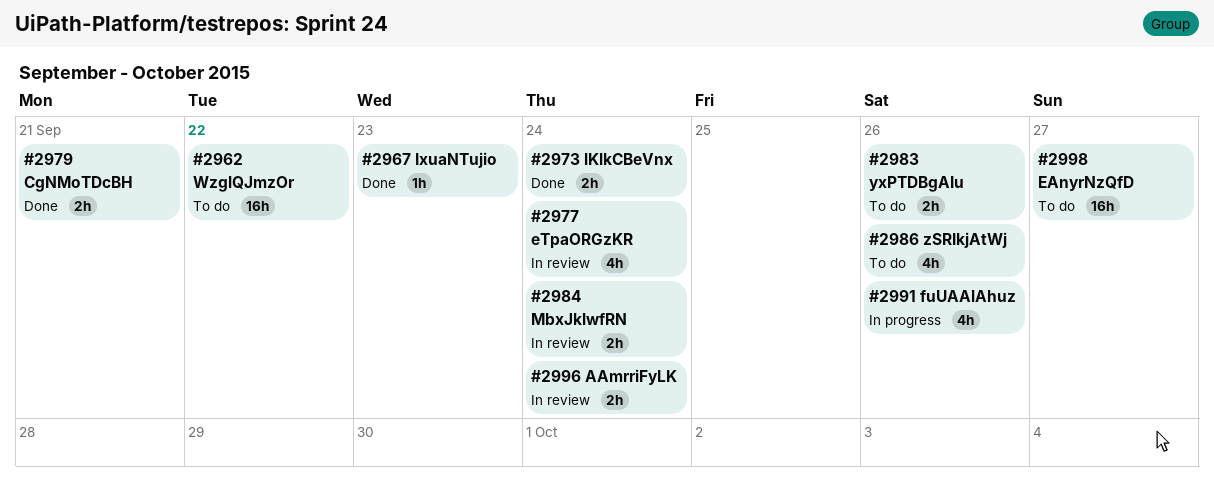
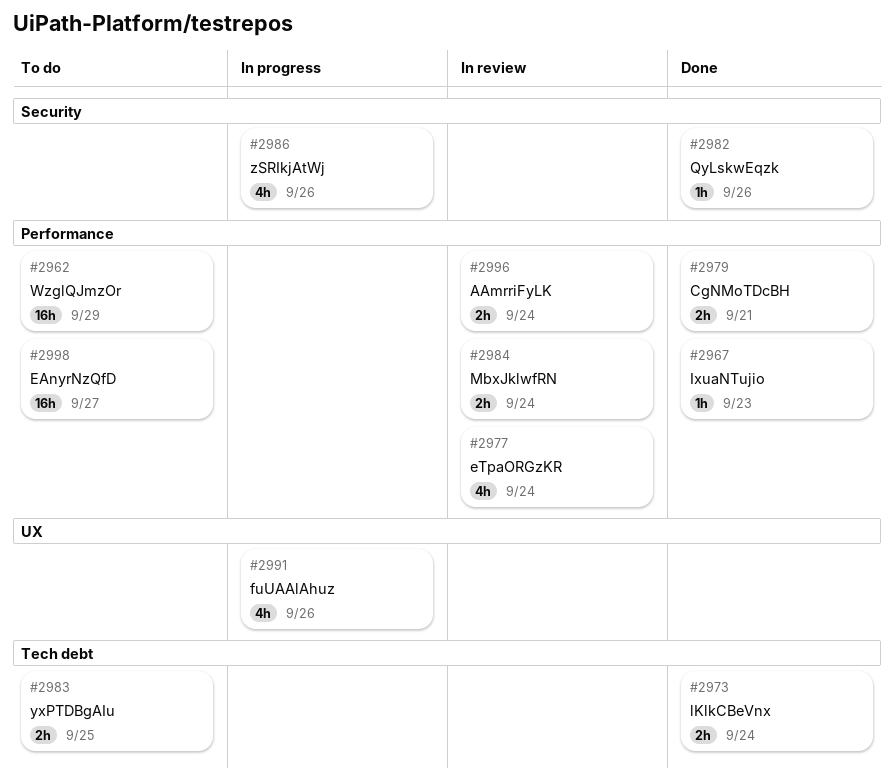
#2962, due: Sep 22 -> Sep 29
#2982: none -> present
#2983, due: Sep 26 -> Sep 25
#2986, status: To do -> In progress

